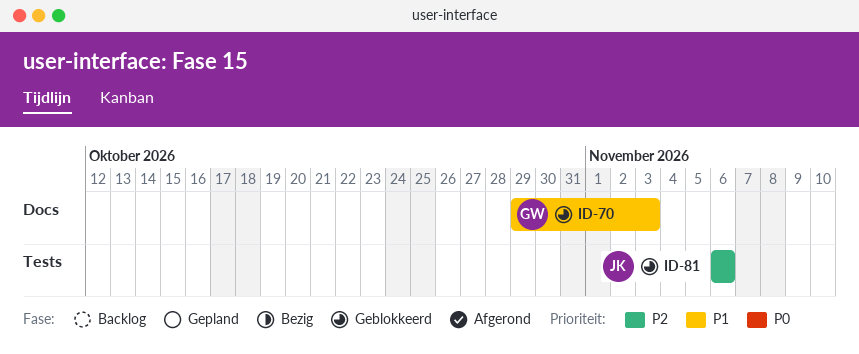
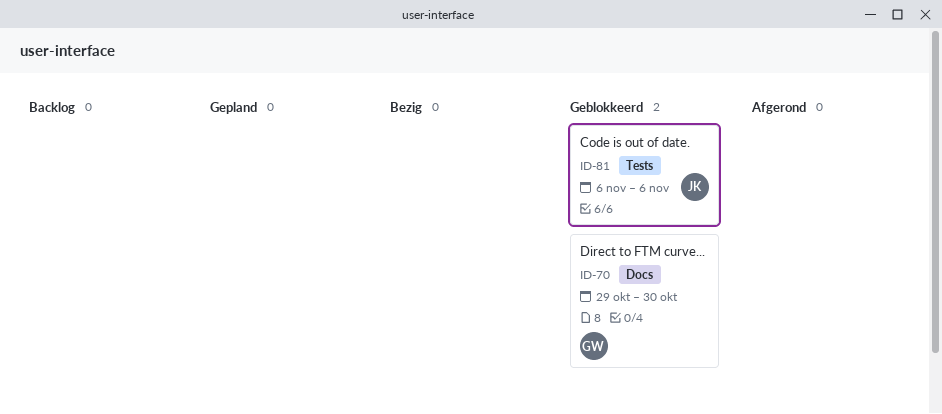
ID-70, due: Nov 3 -> Oct 30

